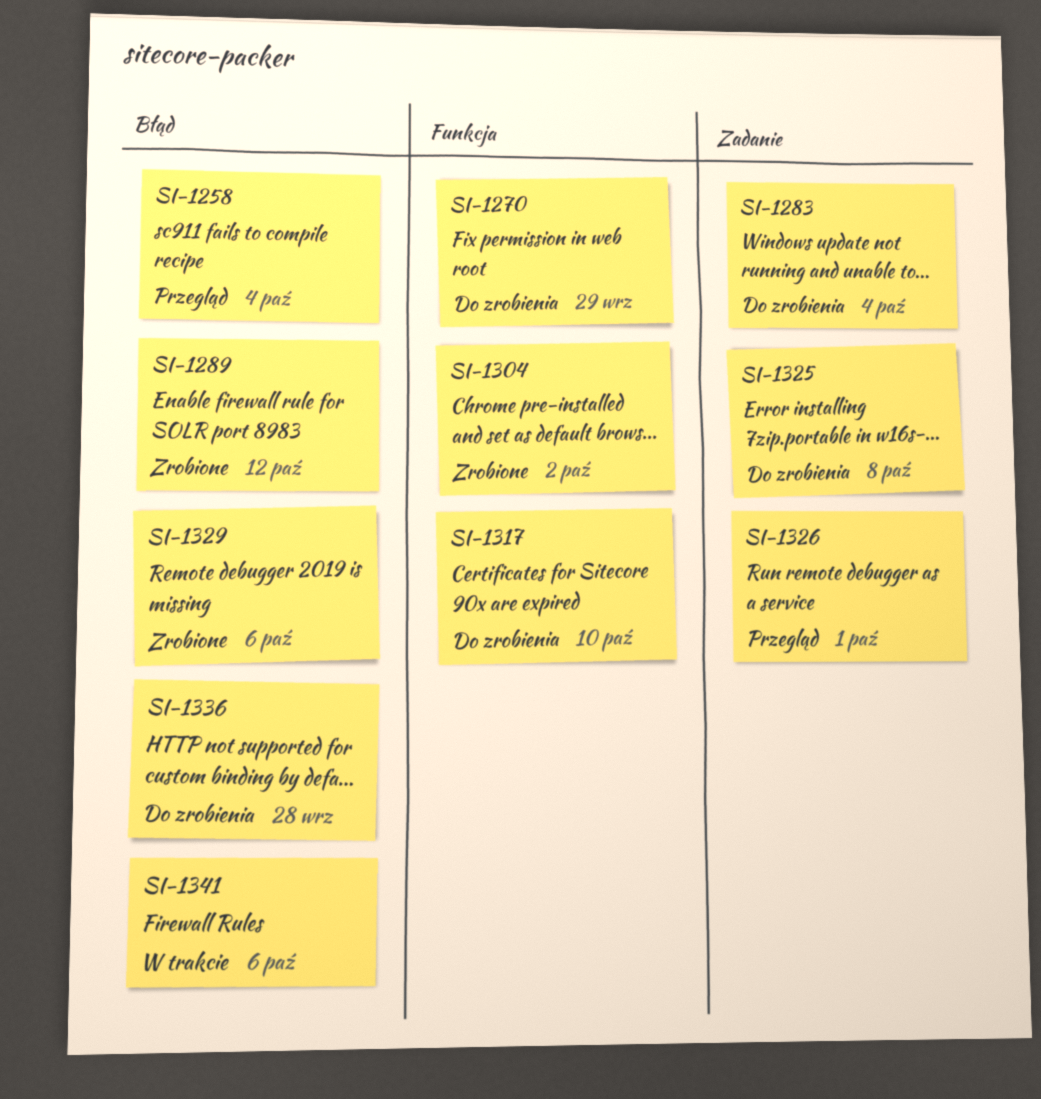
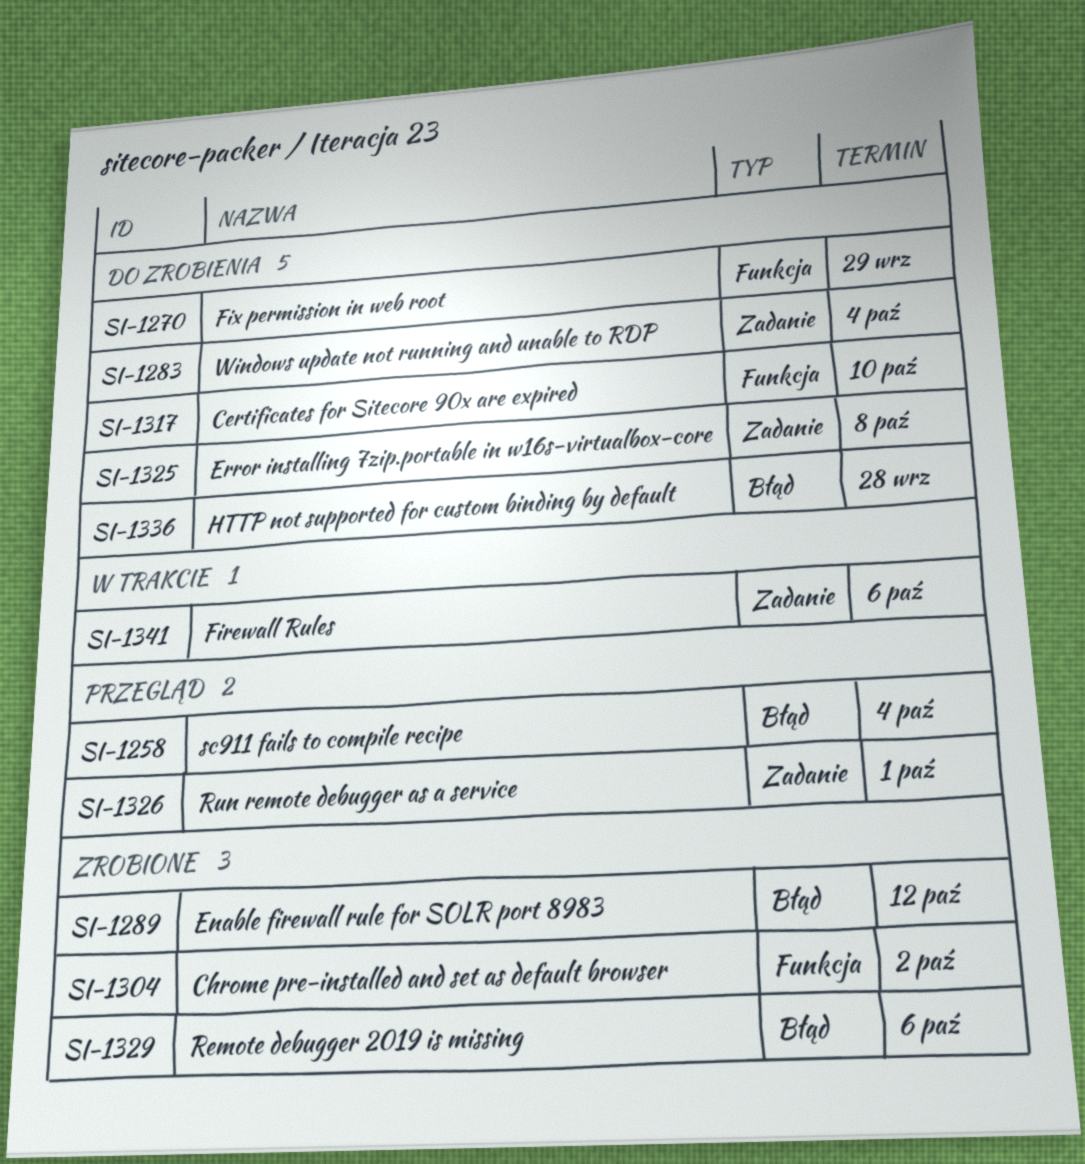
SI-1341, label: Błąd -> Zadanie

